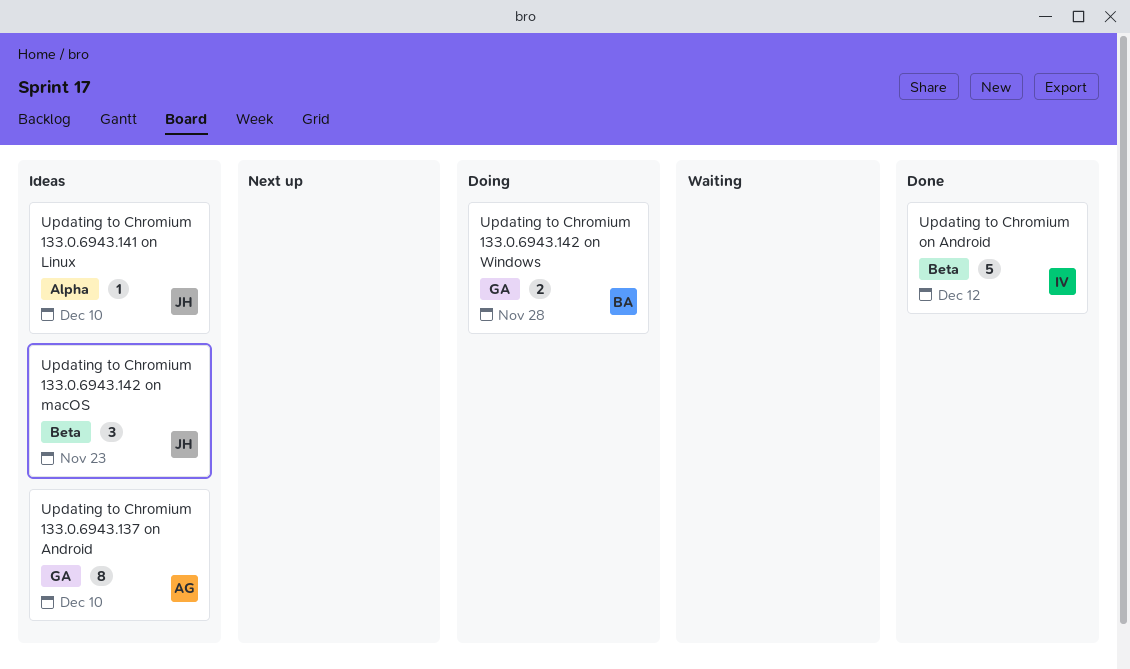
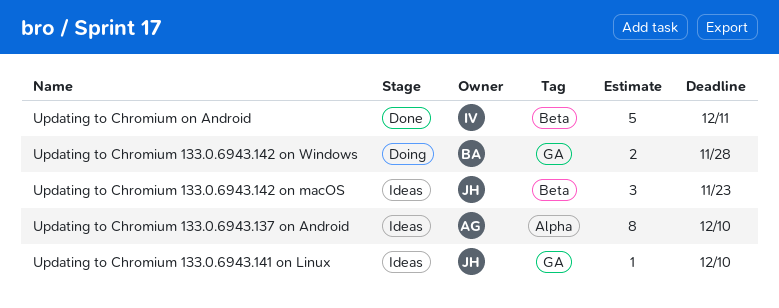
Updating to Chromium 133.0.6943.137 on Android, label: GA -> Alpha
Updating to Chromium 133.0.6943.141 on Linux, label: Alpha -> GA
Updating to Chromium on Android, due: Dec 12 -> Dec 11

